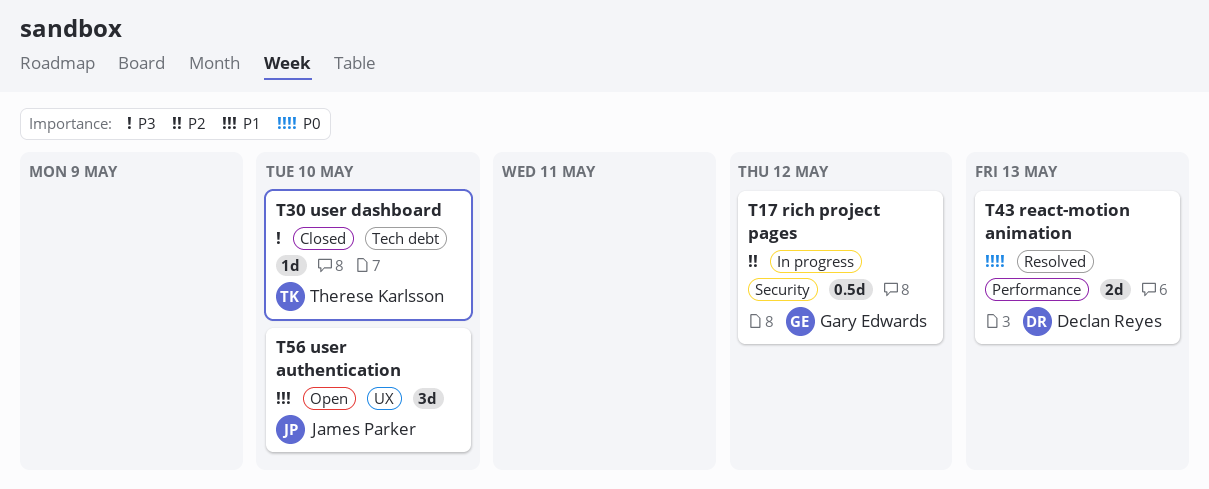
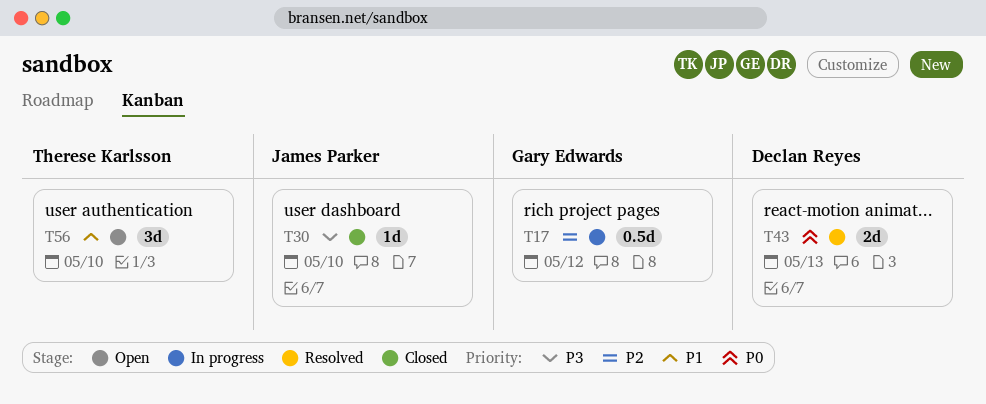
T30, owner: Therese Karlsson -> James Parker
T56, owner: James Parker -> Therese Karlsson

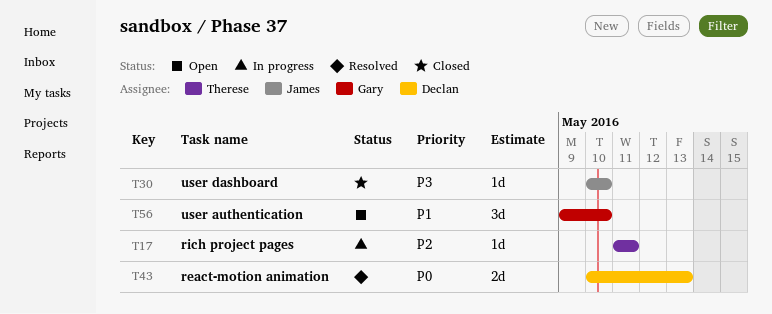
T17, owner: Gary Edwards -> Therese Karlsson
T17, estimate: 0.5d -> 1d
T17, due: May 12 -> May 11
T56, owner: Therese Karlsson -> Gary Edwards

